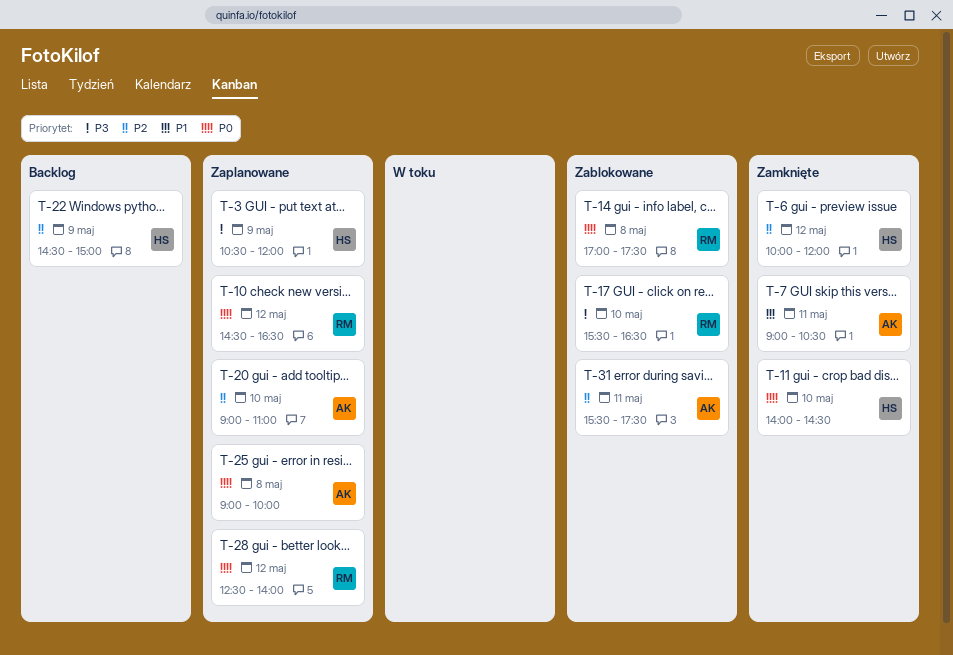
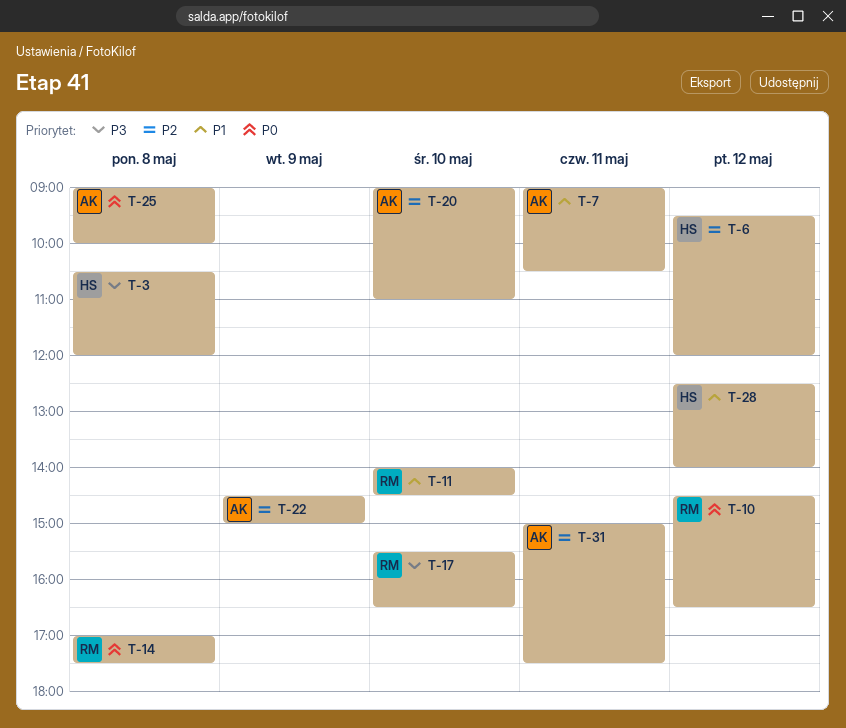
T-3, day: May 9 -> May 8
T-6, begins: 10:00 -> 09:30
T-11, owner: HS -> RM
T-11, priority: P0 -> P1
T-22, owner: HS -> AK
T-28, owner: RM -> HS
T-28, priority: P0 -> P1
T-31, begins: 15:30 -> 15:00

